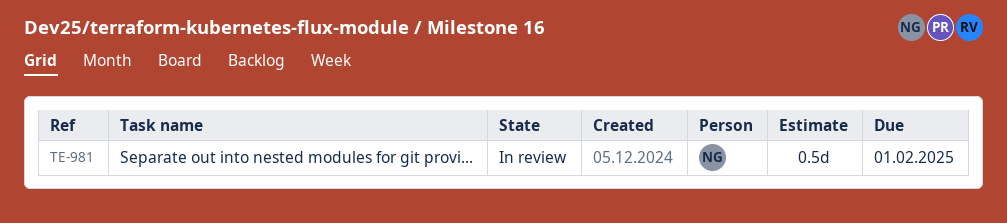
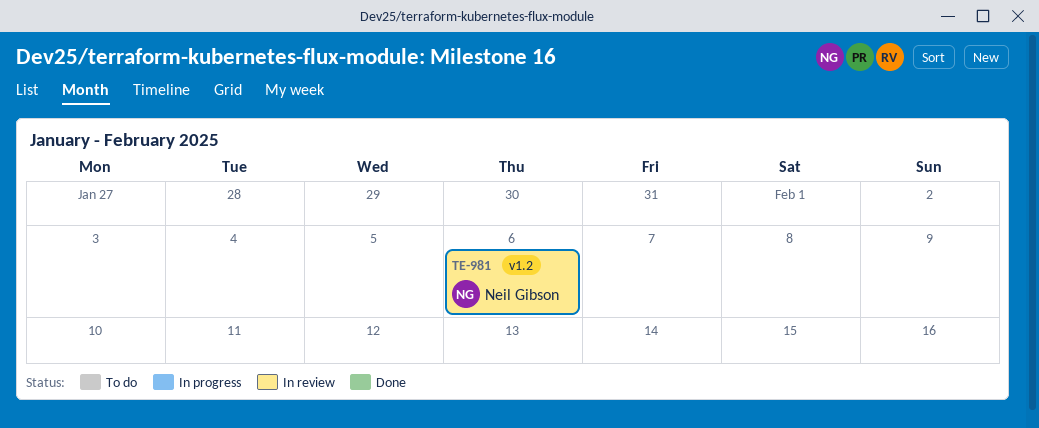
TE-981, due: Feb 1 -> Feb 6

